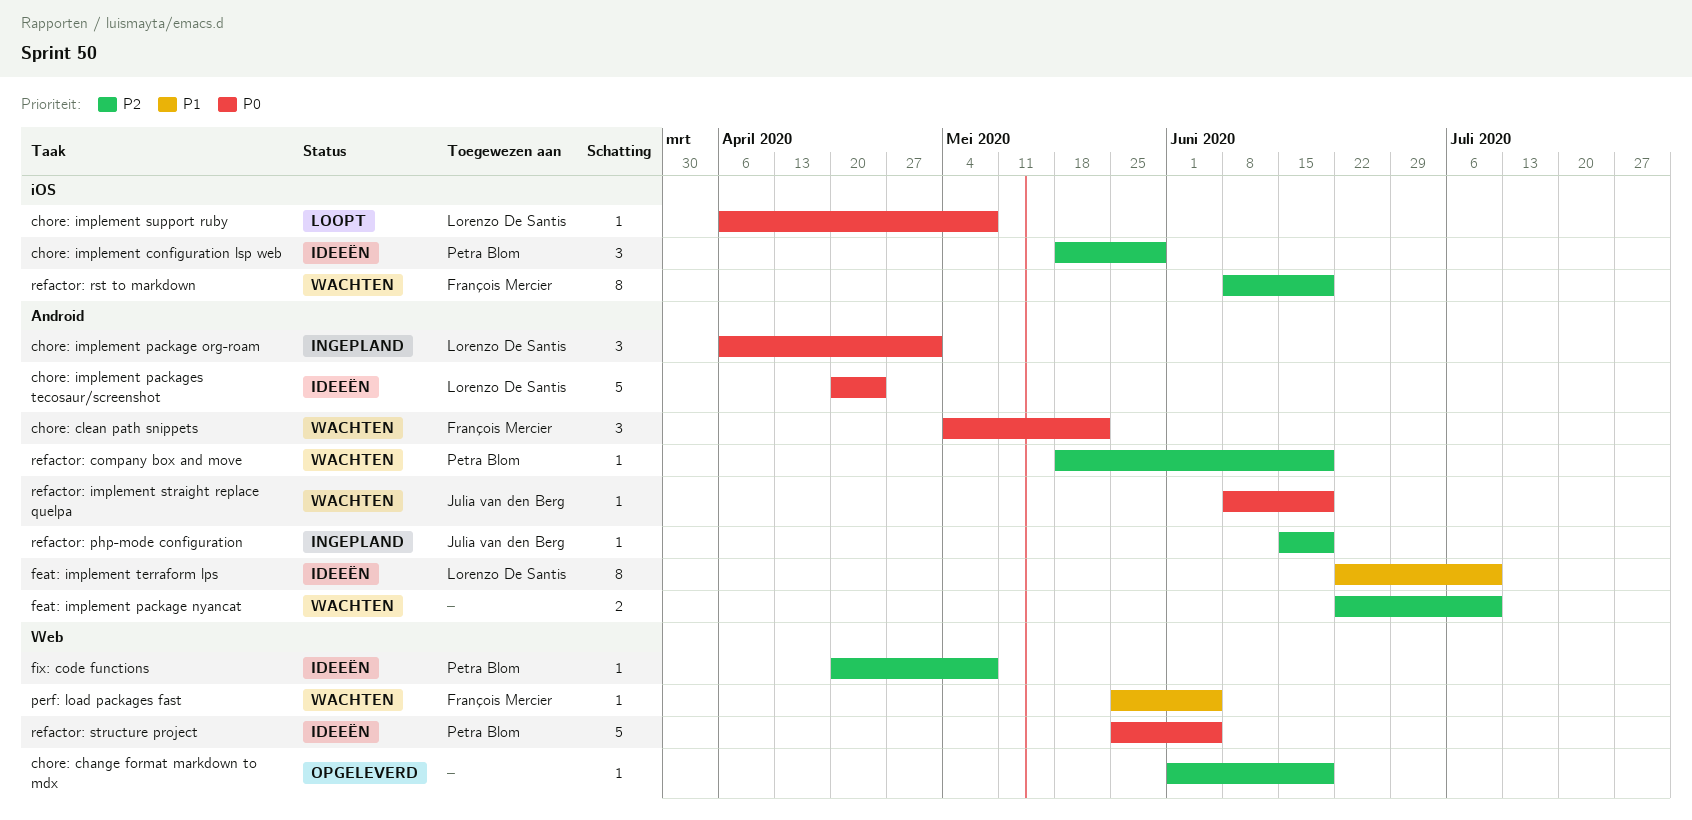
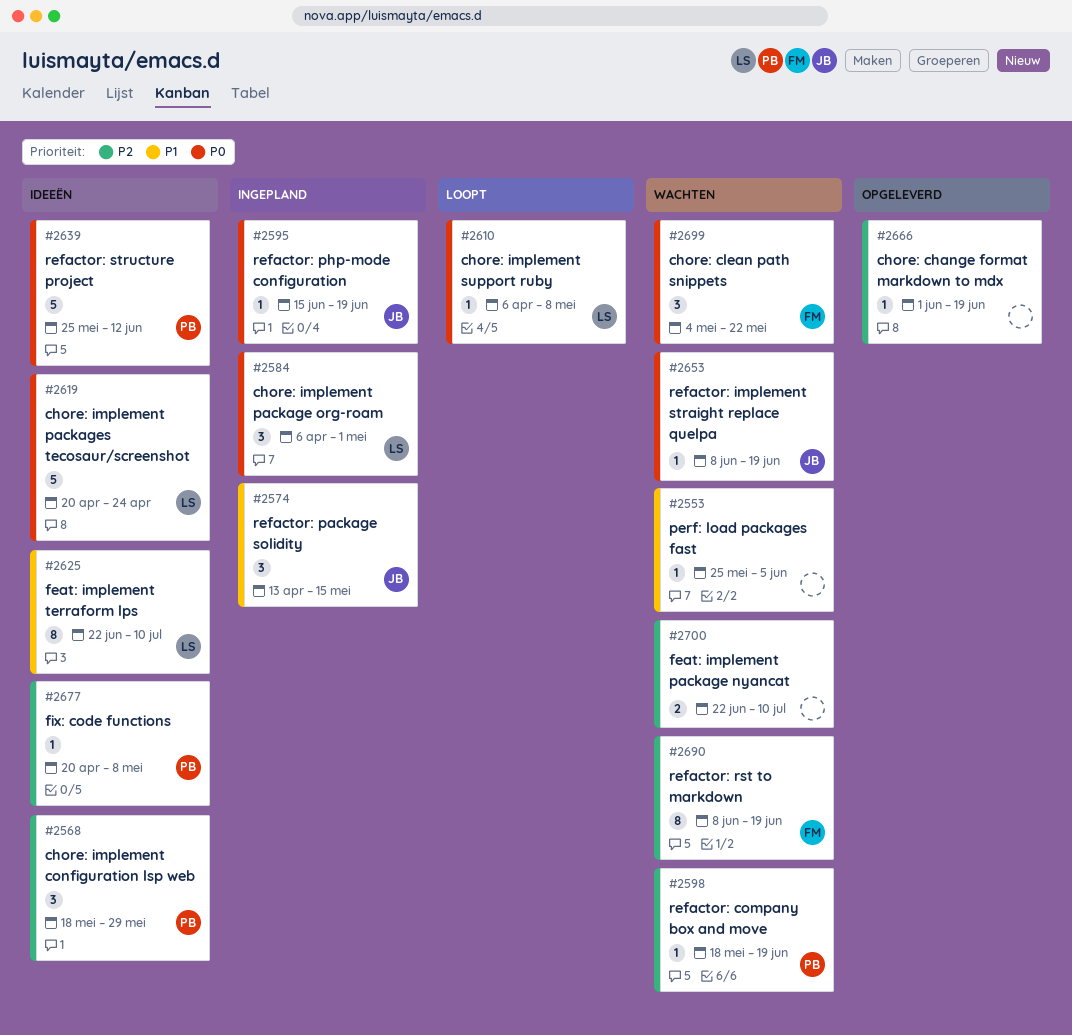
perf: load packages fast, owner: François Mercier -> none
refactor: package solidity: none -> present
refactor: php-mode configuration, priority: P2 -> P0
refactor: structure project, due: Jun 5 -> Jun 12

